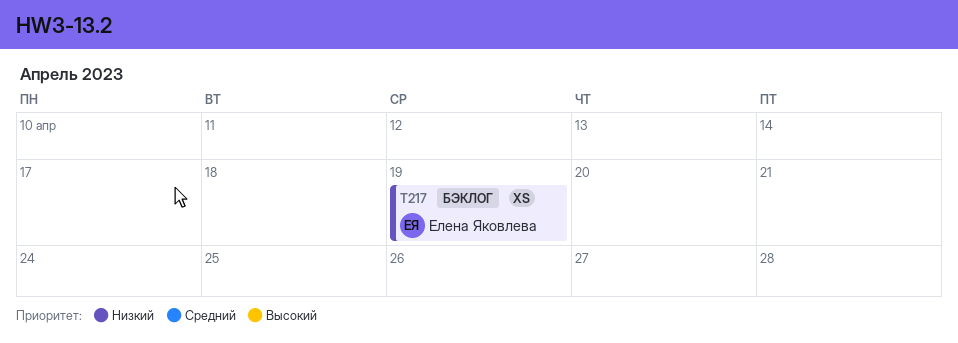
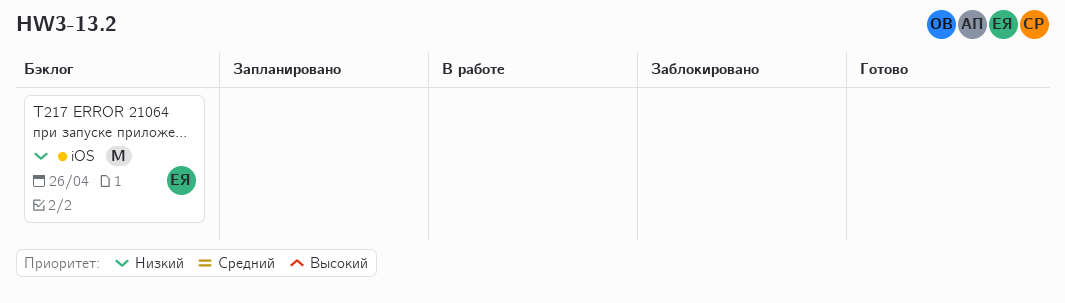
T217, estimate: XS -> M
T217, due: Apr 19 -> Apr 26

